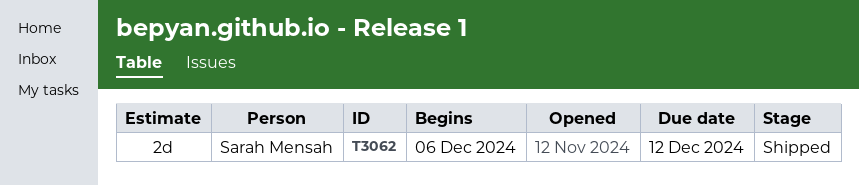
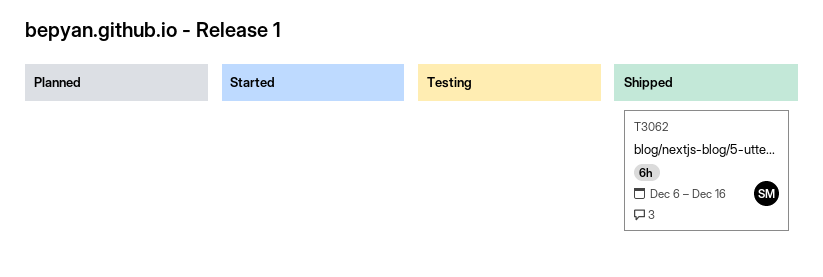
T3062, estimate: 2d -> 6h
T3062, due: Dec 12 -> Dec 16

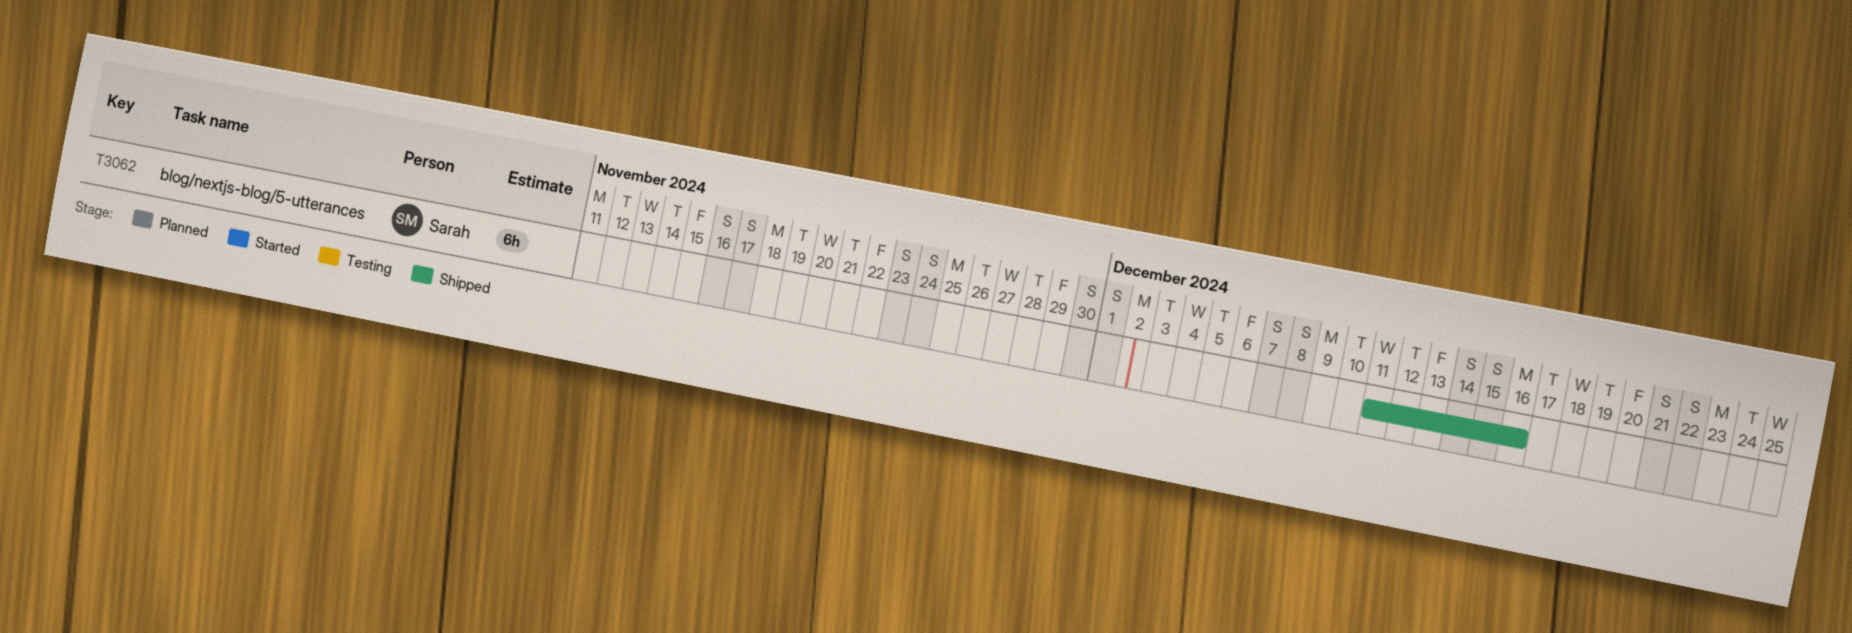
T3062, start: Dec 6 -> Dec 11

